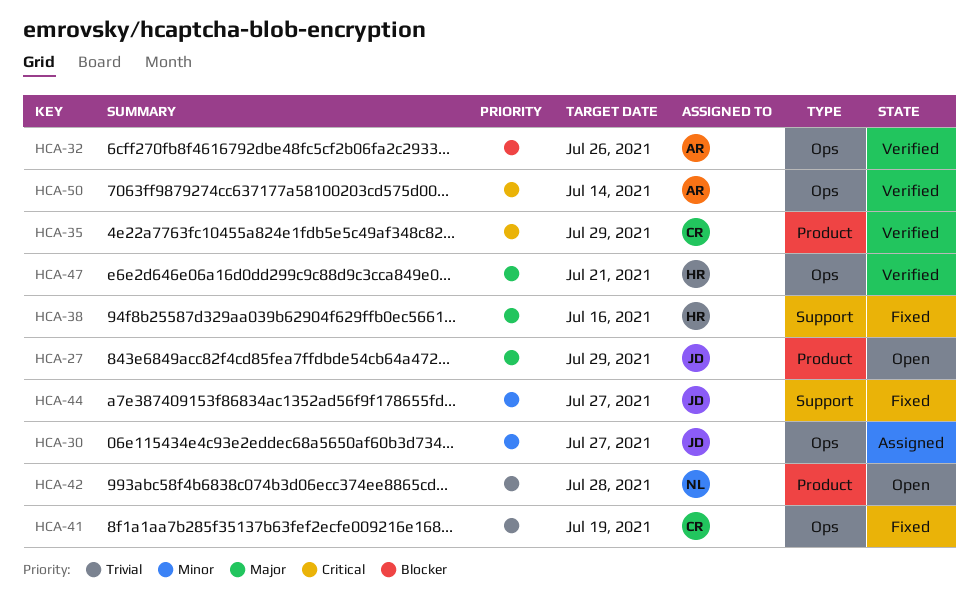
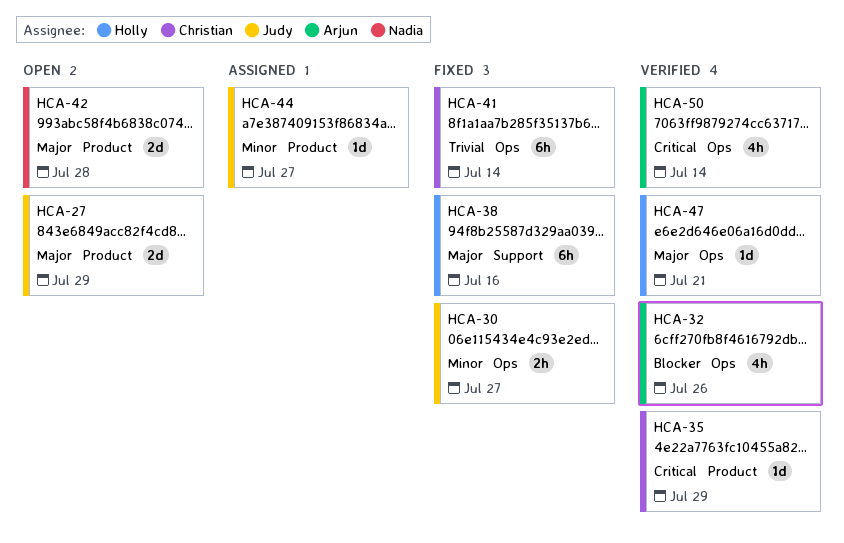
HCA-30, status: Assigned -> Fixed
HCA-41, due: Jul 19 -> Jul 14
HCA-42, priority: Trivial -> Major
HCA-44, status: Fixed -> Assigned
HCA-44, label: Support -> Product

